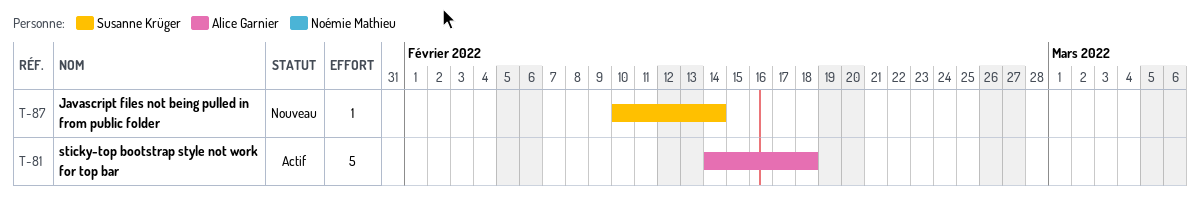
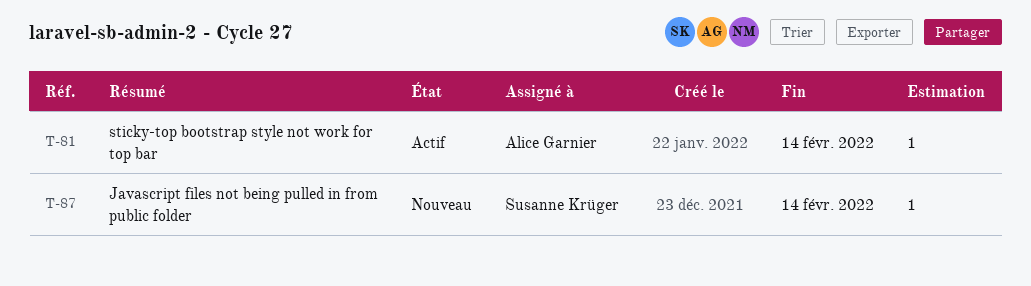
T-81, estimate: 5 -> 1
T-81, due: Feb 18 -> Feb 14

